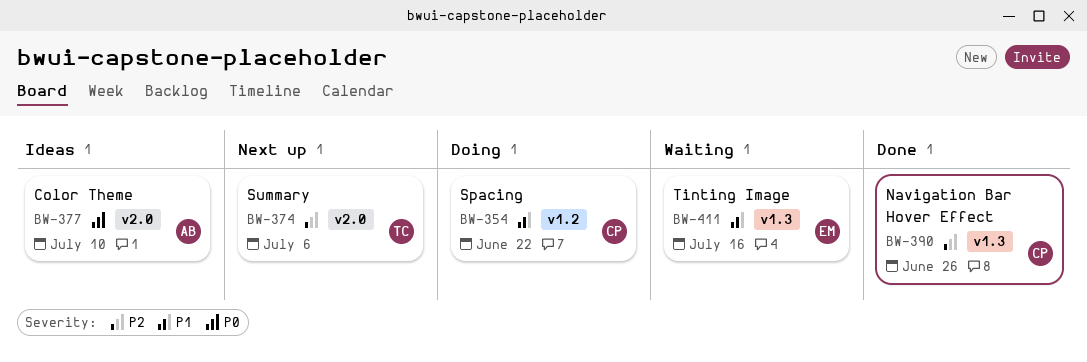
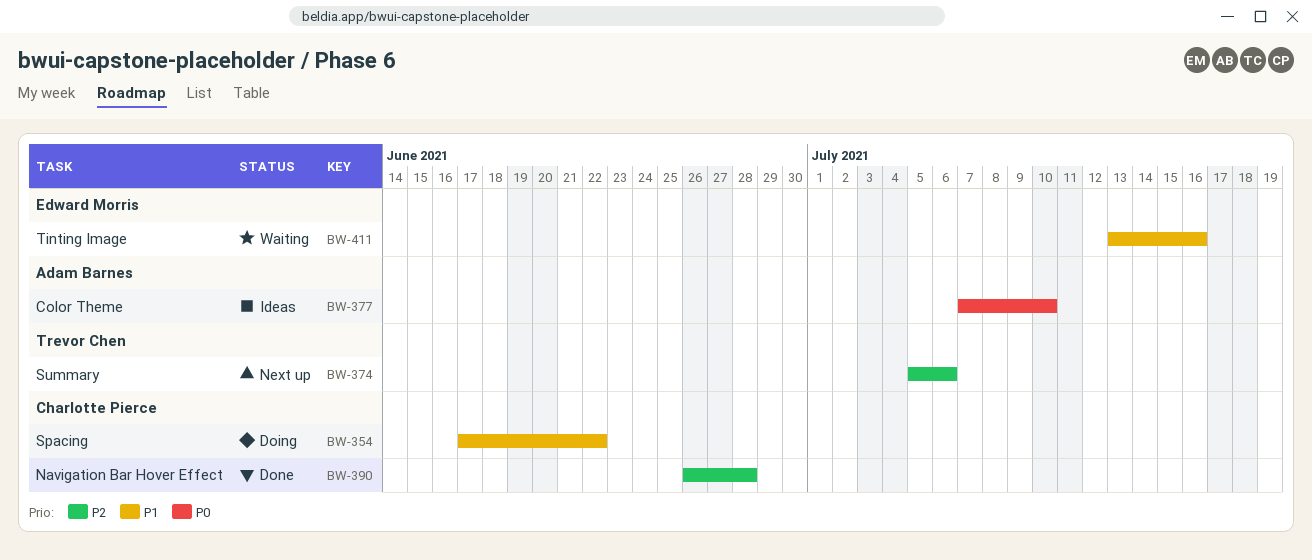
BW-390, due: Jun 26 -> Jun 28

